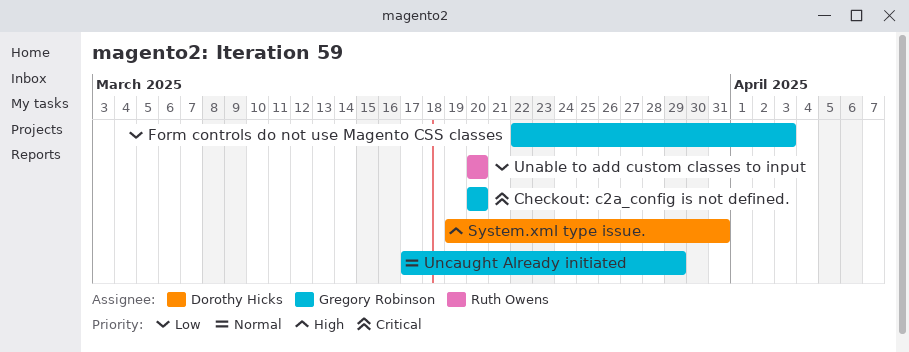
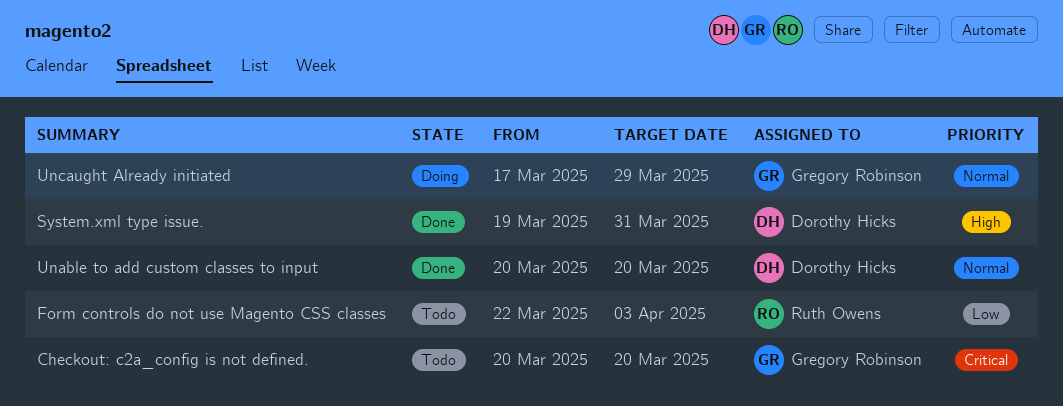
Form controls do not use Magento CSS classes, owner: Gregory Robinson -> Ruth Owens
Unable to add custom classes to input, owner: Ruth Owens -> Dorothy Hicks
Unable to add custom classes to input, priority: Low -> Normal

